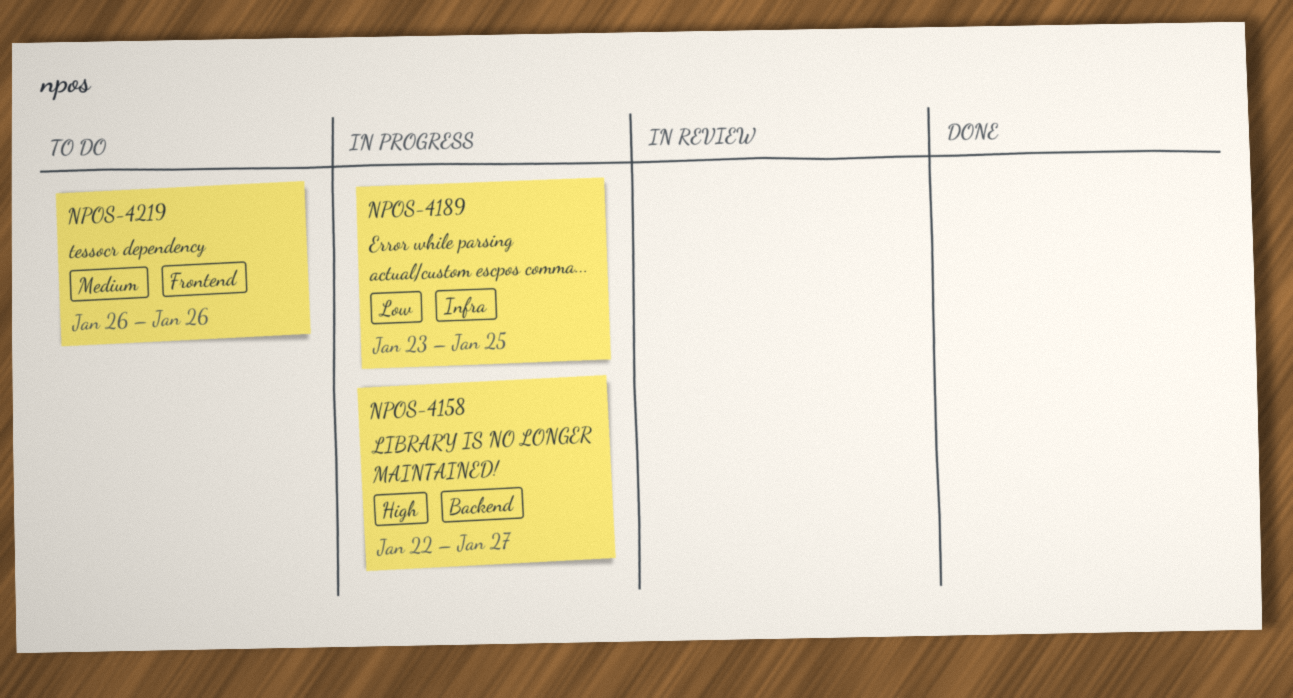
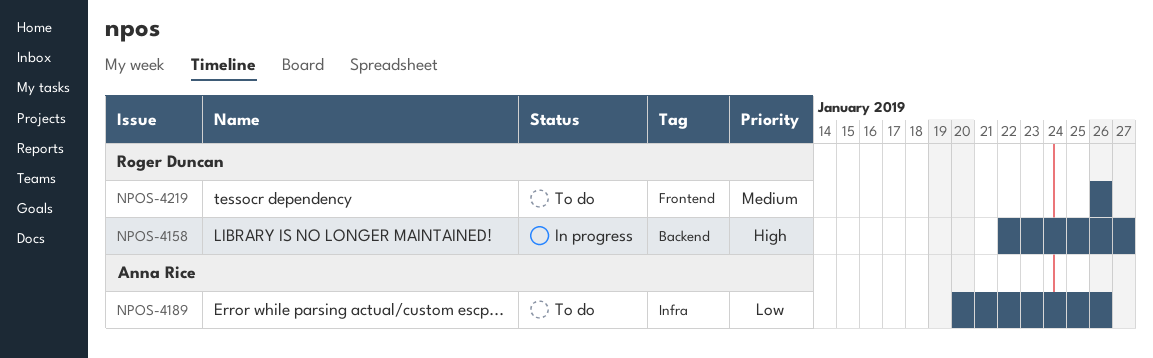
NPOS-4189, status: In progress -> To do
NPOS-4189, start: Jan 23 -> Jan 20
NPOS-4189, due: Jan 25 -> Jan 26

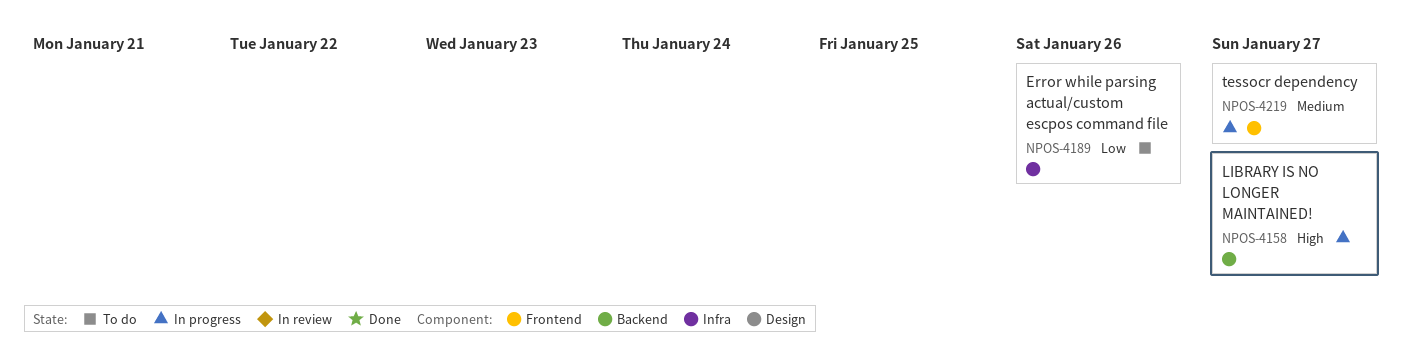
NPOS-4219, status: To do -> In progress
NPOS-4219, due: Jan 26 -> Jan 27

